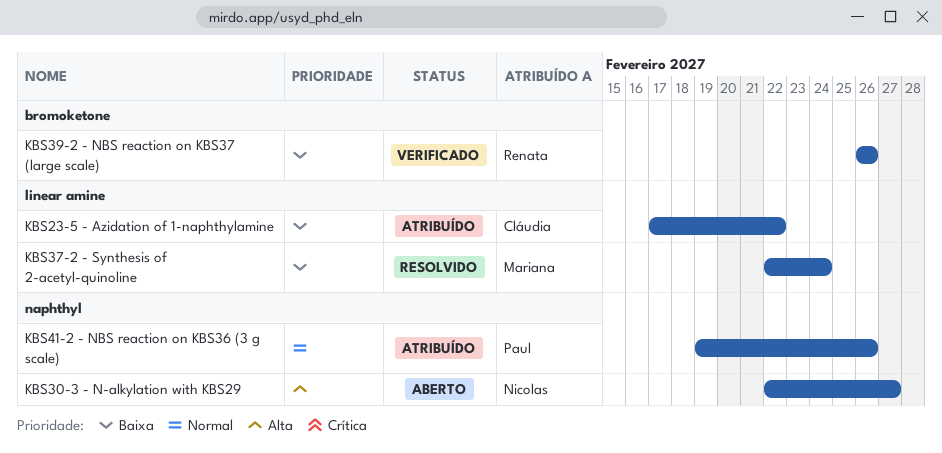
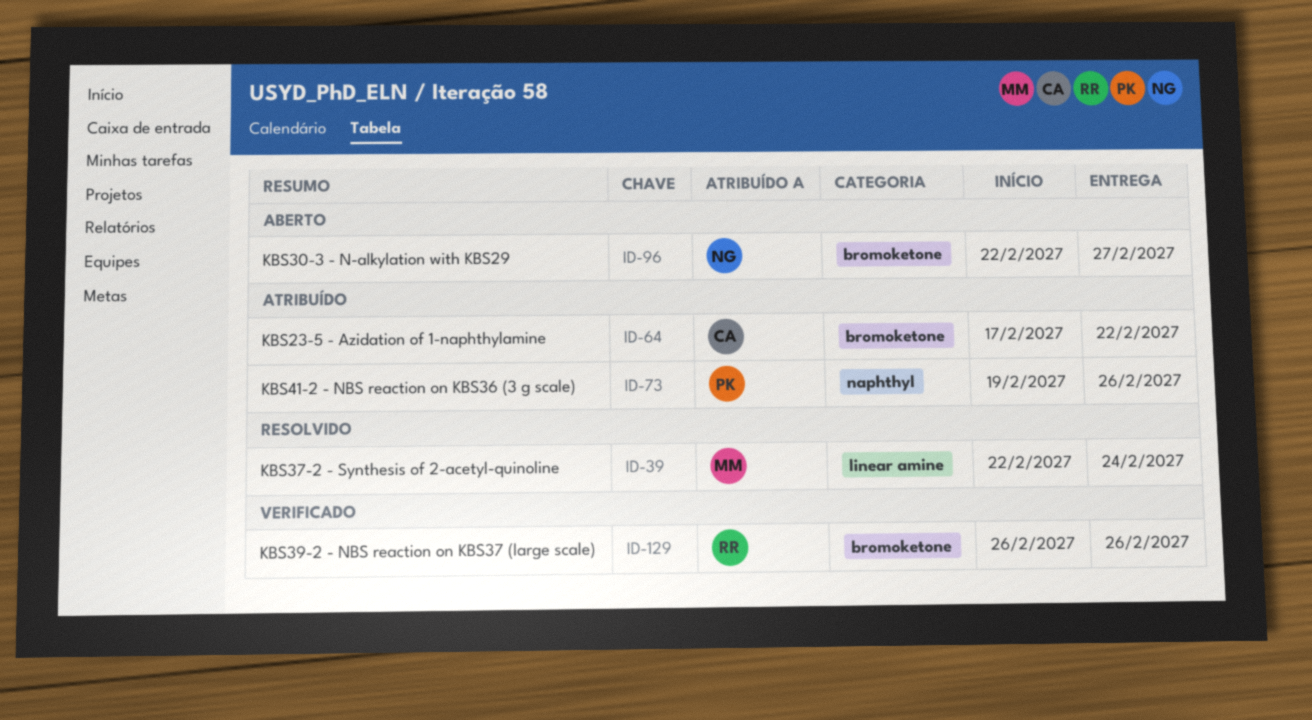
KBS23-5 - Azidation of 1-naphthylamine, label: linear amine -> bromoketone
KBS30-3 - N-alkylation with KBS29, label: naphthyl -> bromoketone

